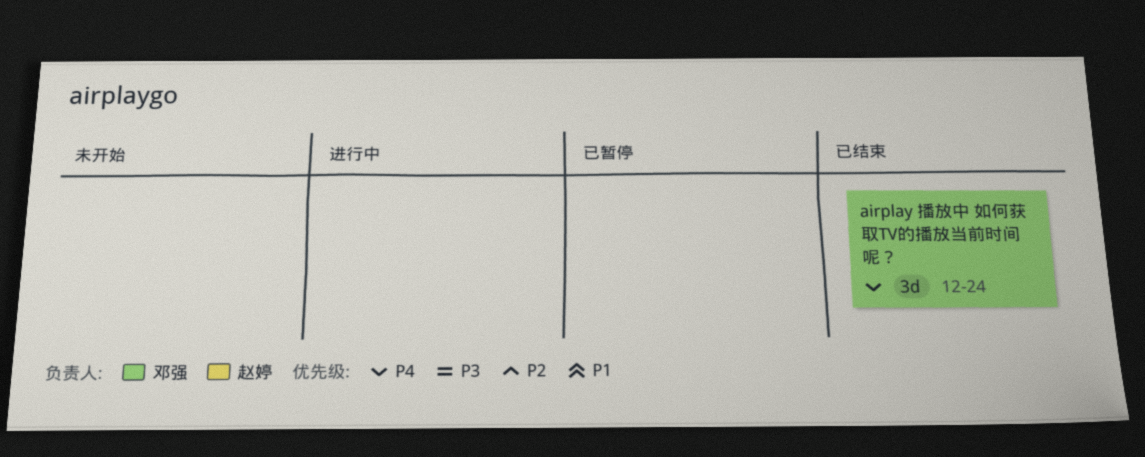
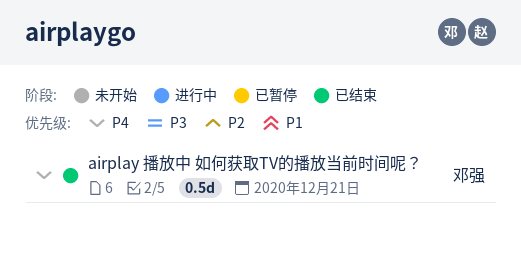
airplay 播放中 如何获取TV的播放当前时间呢？, estimate: 3d -> 0.5d
airplay 播放中 如何获取TV的播放当前时间呢？, due: Dec 24 -> Dec 21

